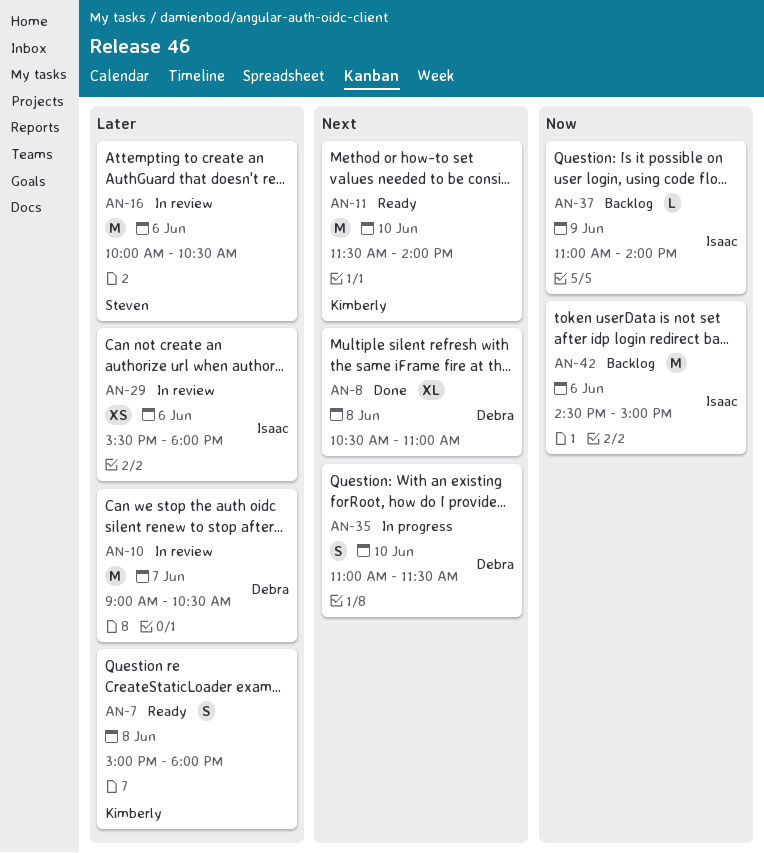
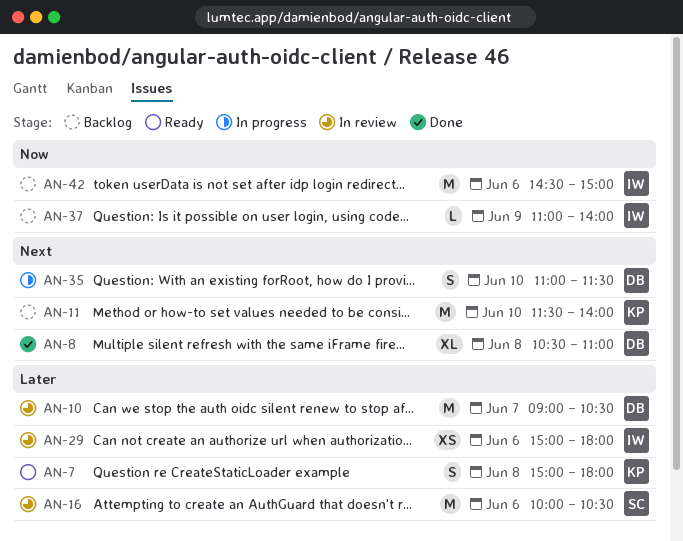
AN-11, status: Ready -> Backlog
AN-29, begins: 15:30 -> 15:00

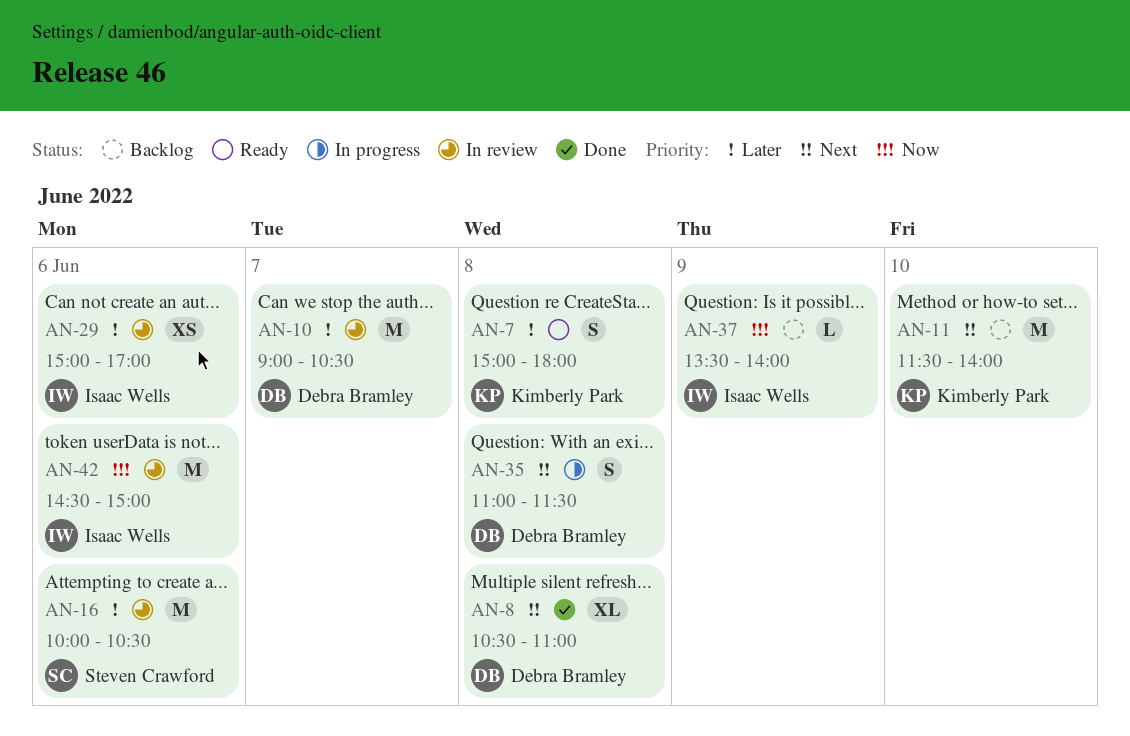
AN-29, ends: 18:00 -> 17:00
AN-35, day: Jun 10 -> Jun 8
AN-37, begins: 11:00 -> 13:30
AN-42, status: Backlog -> In review

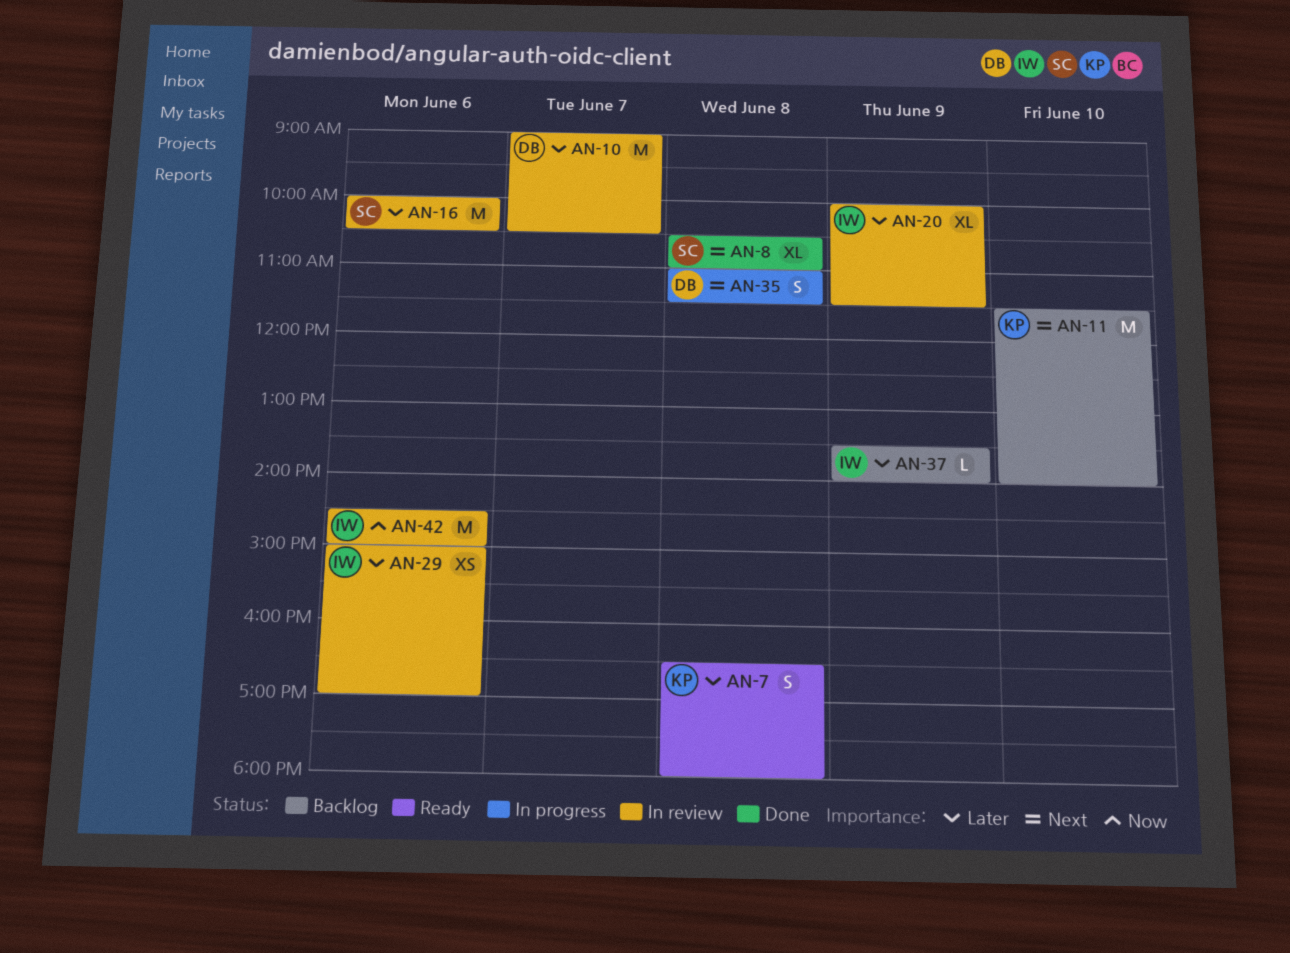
AN-7, begins: 15:00 -> 16:30
AN-8, owner: Debra Bramley -> Steven Crawford
AN-20: none -> present
AN-37, priority: Now -> Later

